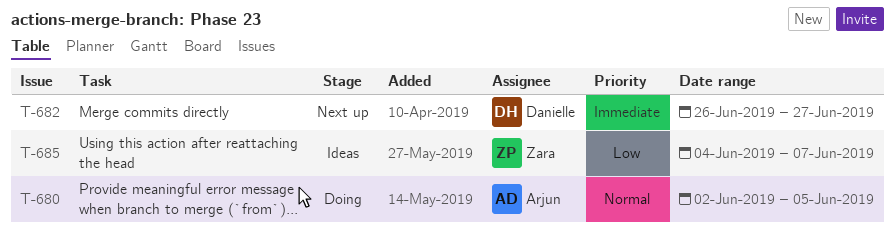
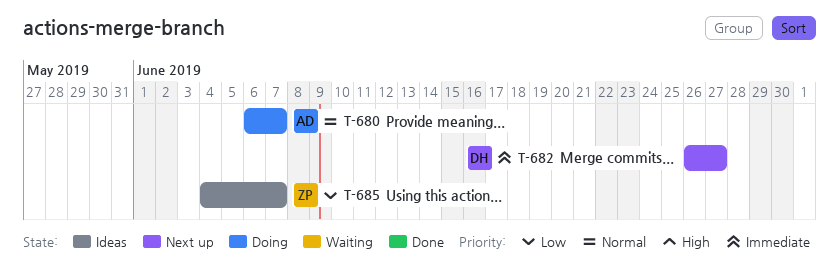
T-680, start: Jun 2 -> Jun 6
T-680, due: Jun 5 -> Jun 7

